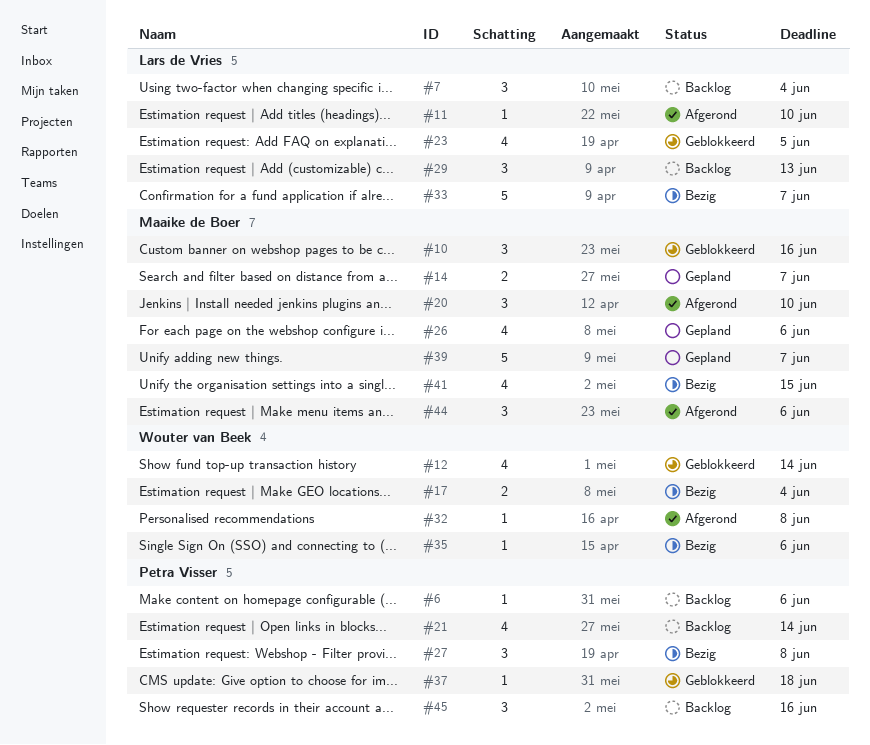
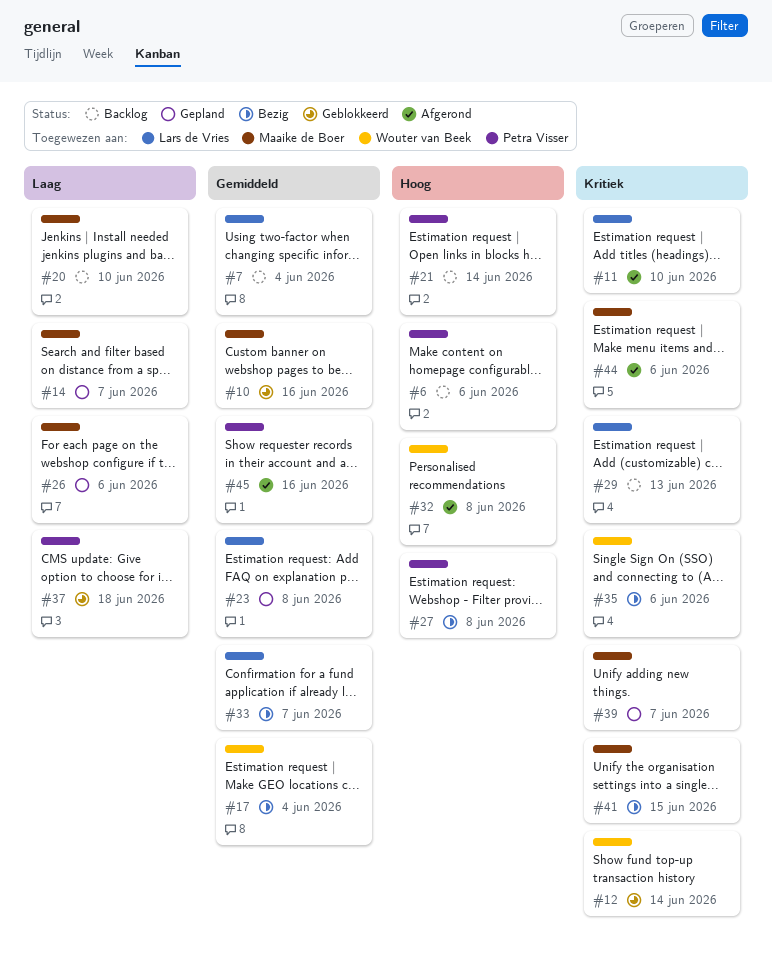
#20, status: Afgerond -> Backlog
#23, status: Geblokkeerd -> Gepland
#23, due: Jun 5 -> Jun 8
#45, status: Backlog -> Afgerond

